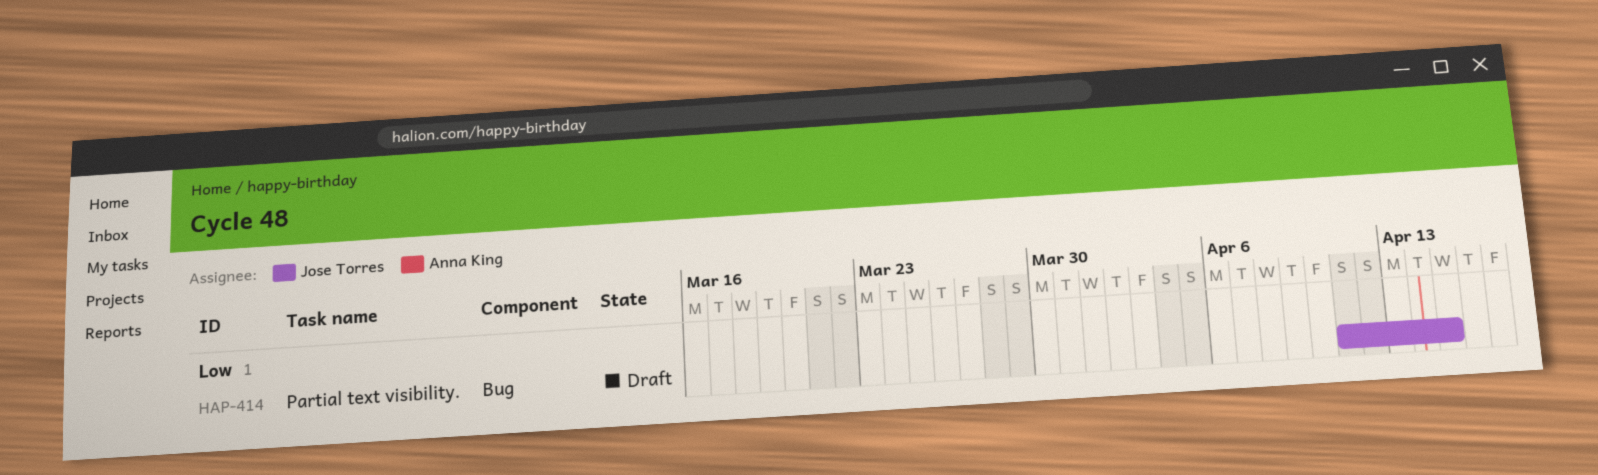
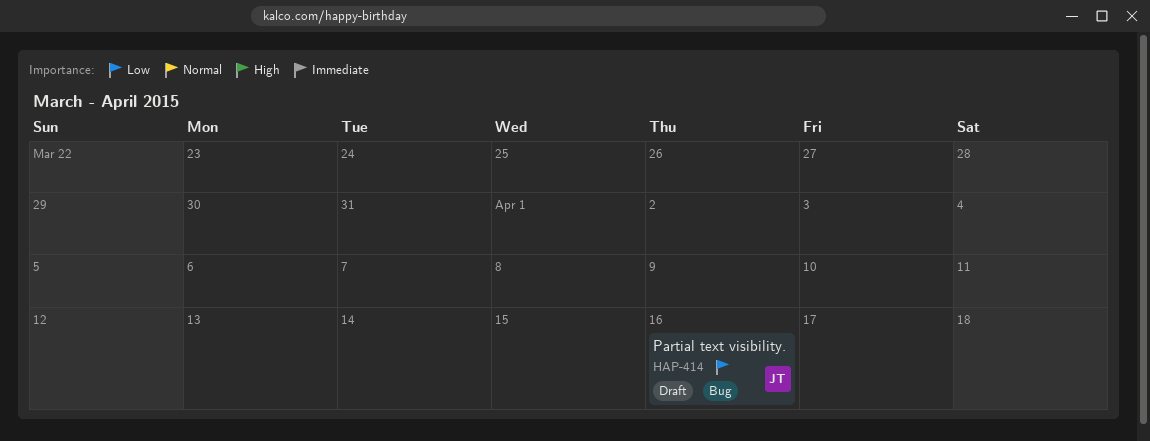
HAP-414, due: Apr 15 -> Apr 16

